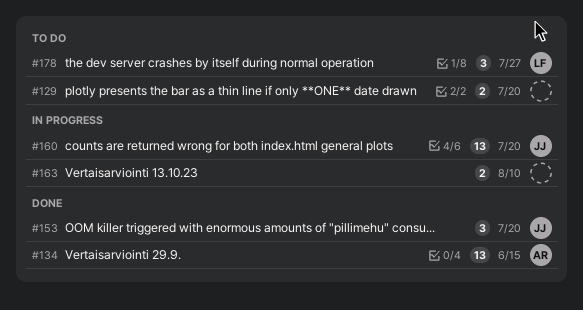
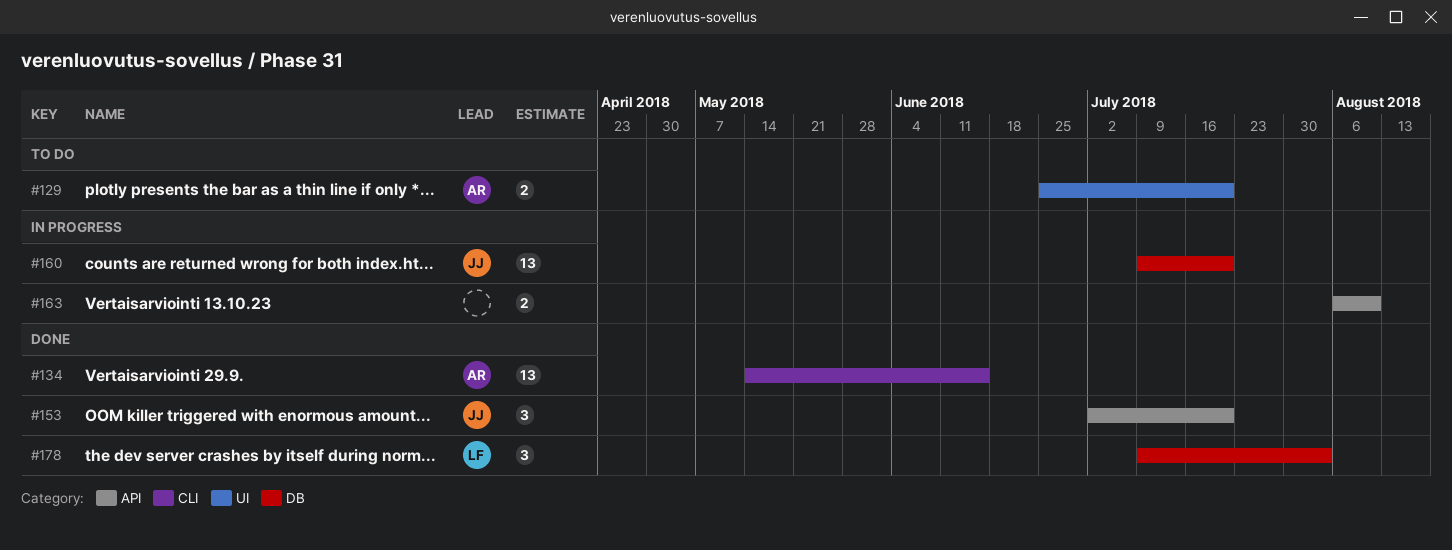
#129, owner: none -> AR
#178, status: To do -> Done
#178, due: Jul 27 -> Aug 3

